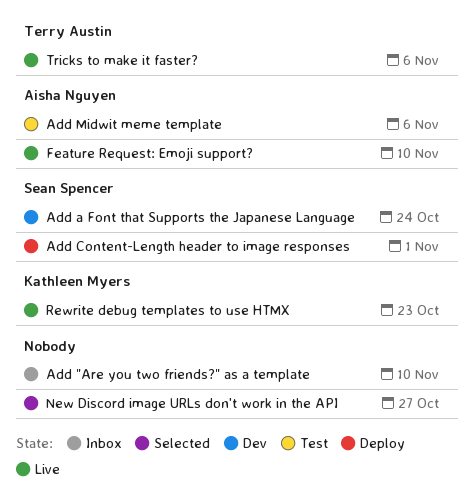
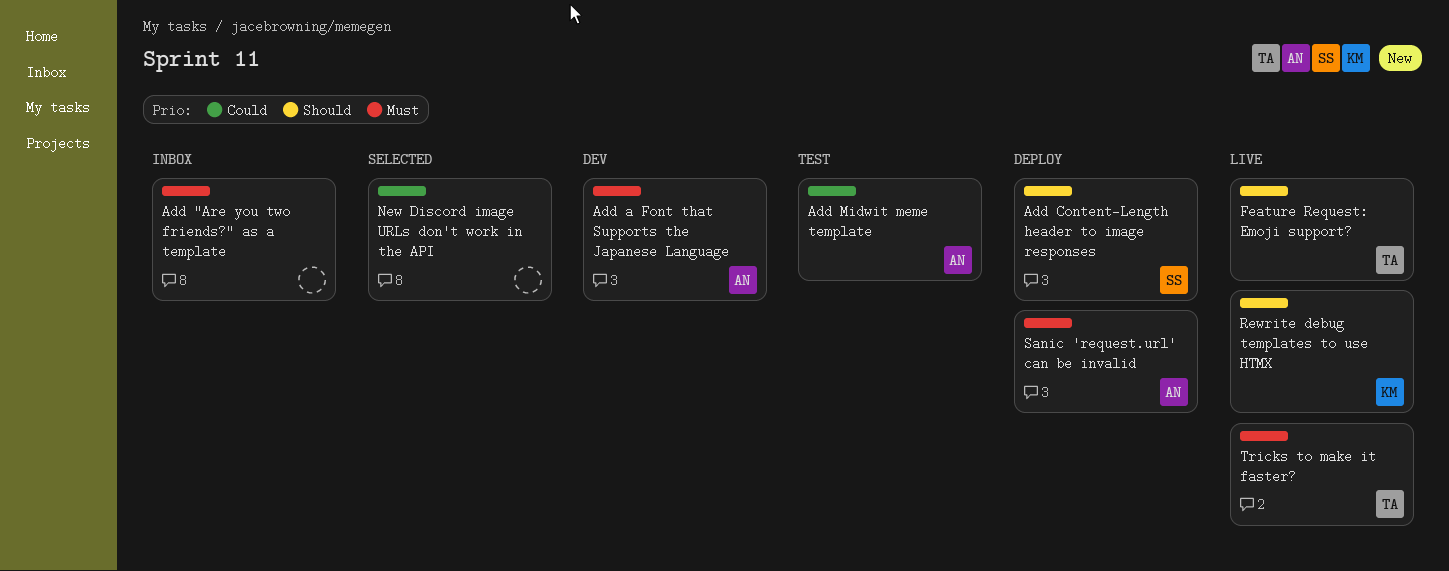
Add a Font that Supports the Japanese Language, owner: Sean Spencer -> Aisha Nguyen
Feature Request: Emoji support?, owner: Aisha Nguyen -> Terry Austin
Sanic 'request.url' can be invalid: none -> present

